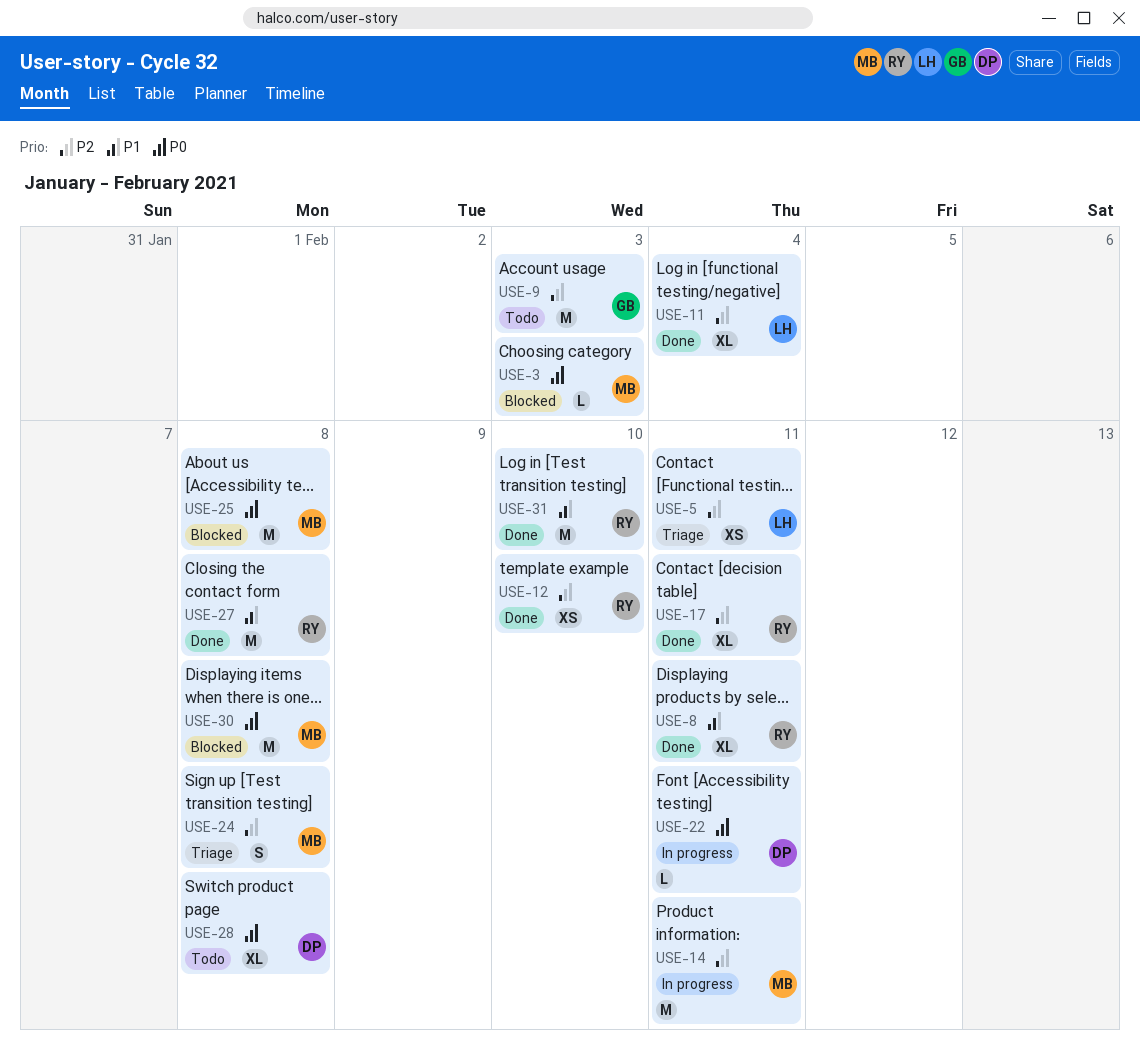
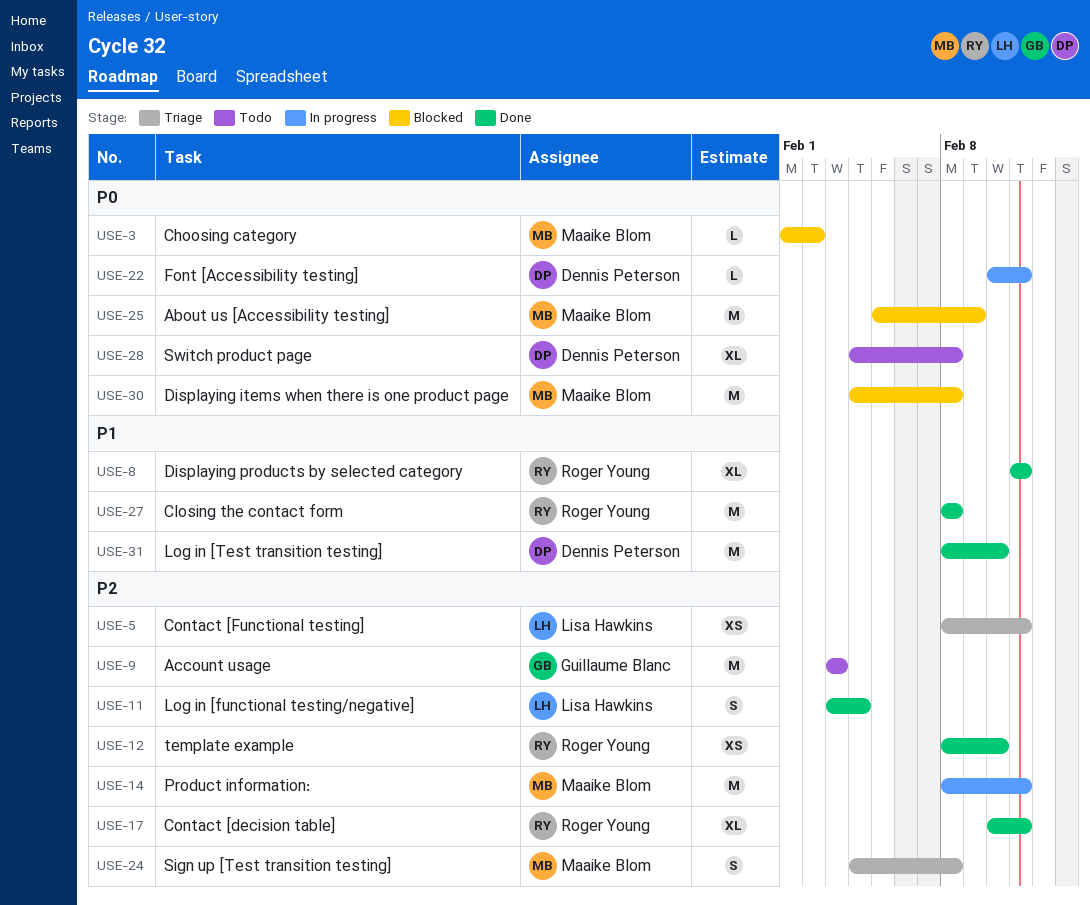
USE-3, due: Feb 3 -> Feb 2
USE-11, estimate: XL -> S
USE-25, due: Feb 8 -> Feb 9
USE-31, owner: Roger Young -> Dennis Peterson

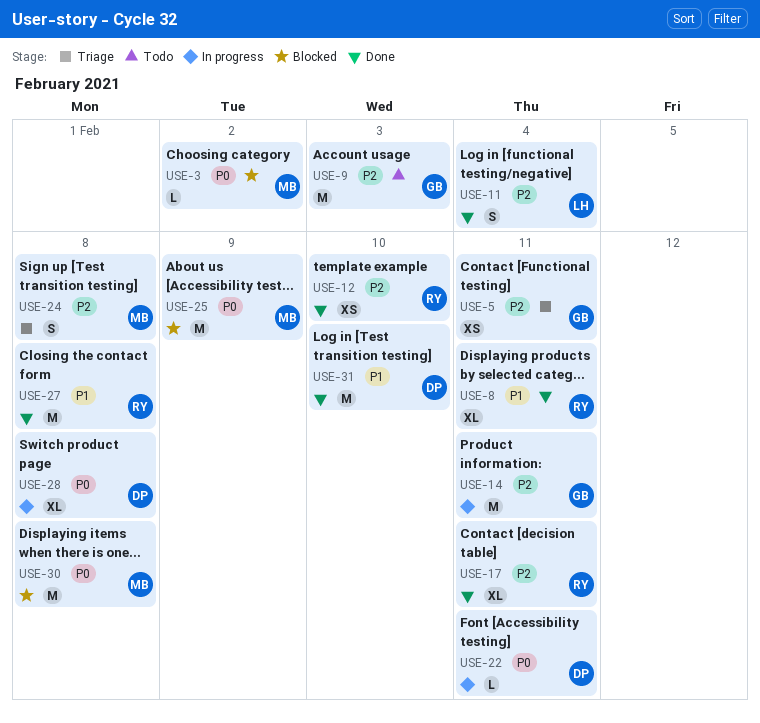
USE-5, owner: Lisa Hawkins -> Guillaume Blanc
USE-14, owner: Maaike Blom -> Guillaume Blanc
USE-28, status: Todo -> In progress

